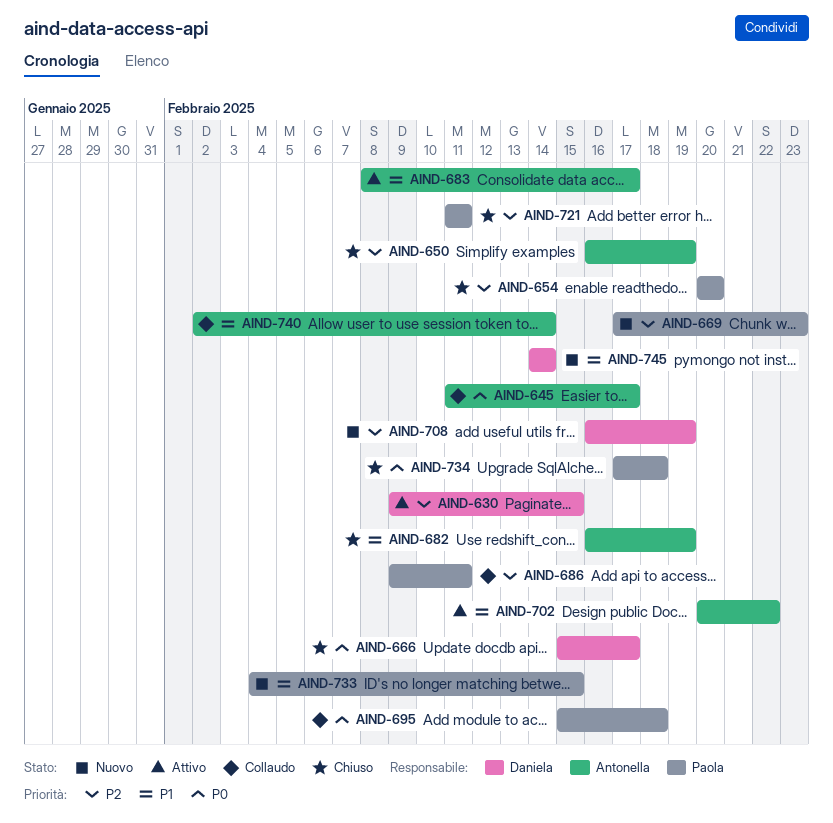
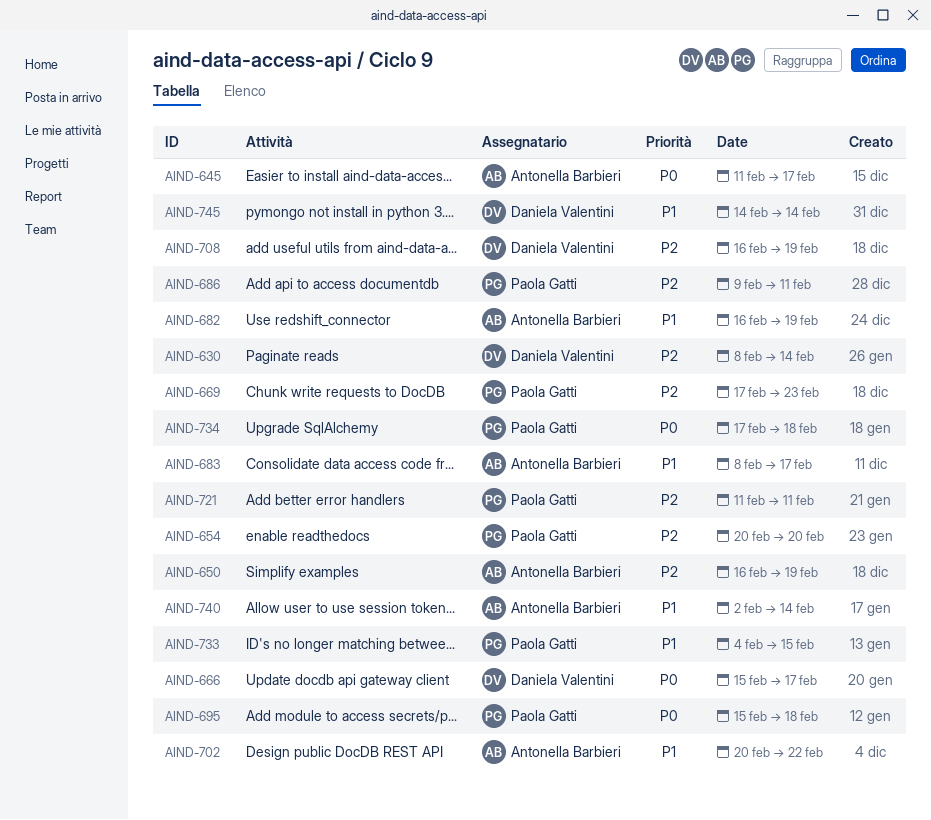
AIND-630, start: Feb 9 -> Feb 8
AIND-630, due: Feb 15 -> Feb 14

